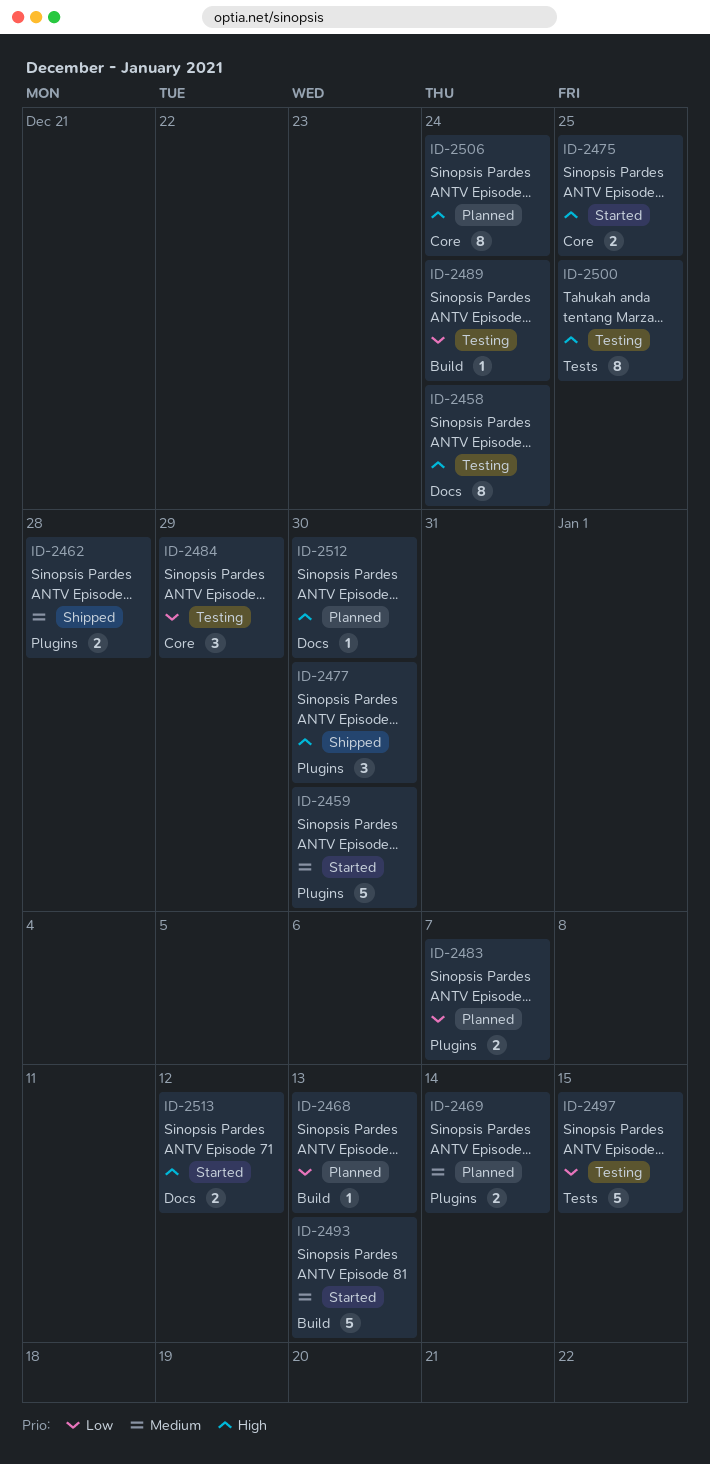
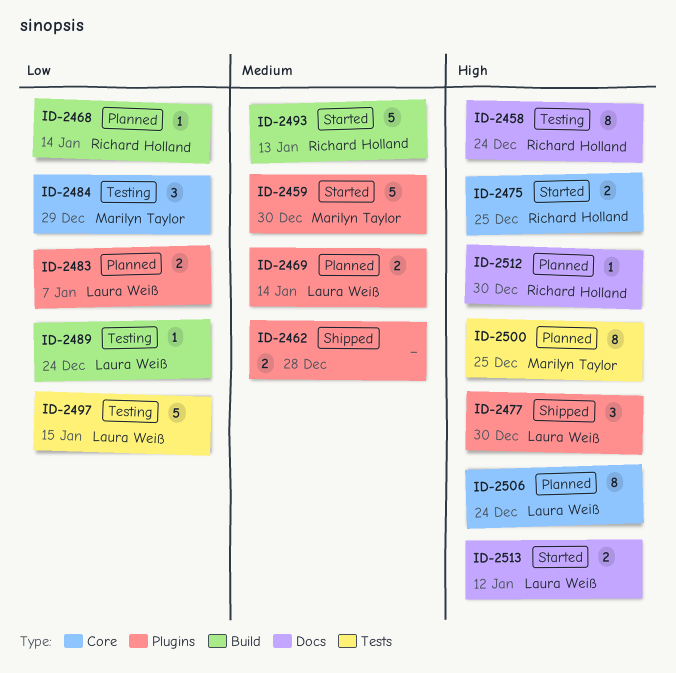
ID-2468, due: Jan 13 -> Jan 14
ID-2500, status: Testing -> Planned

